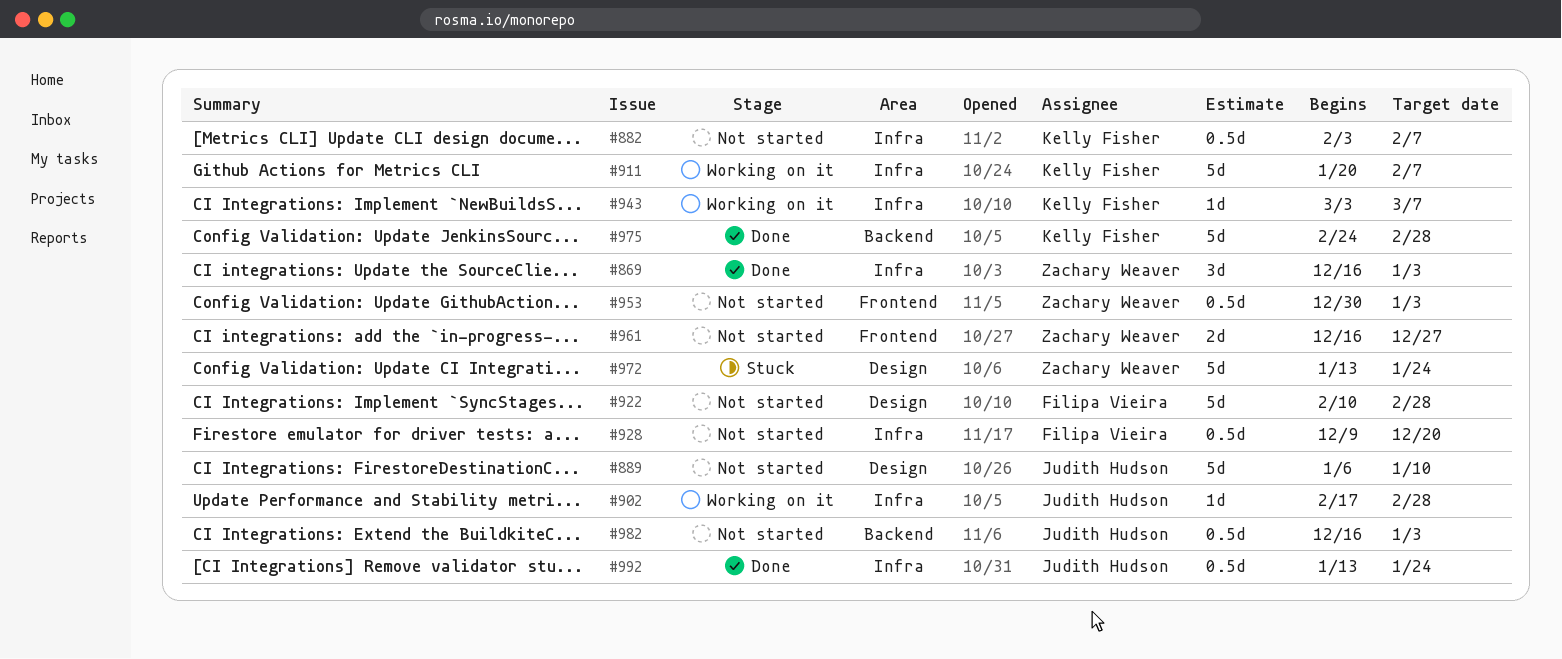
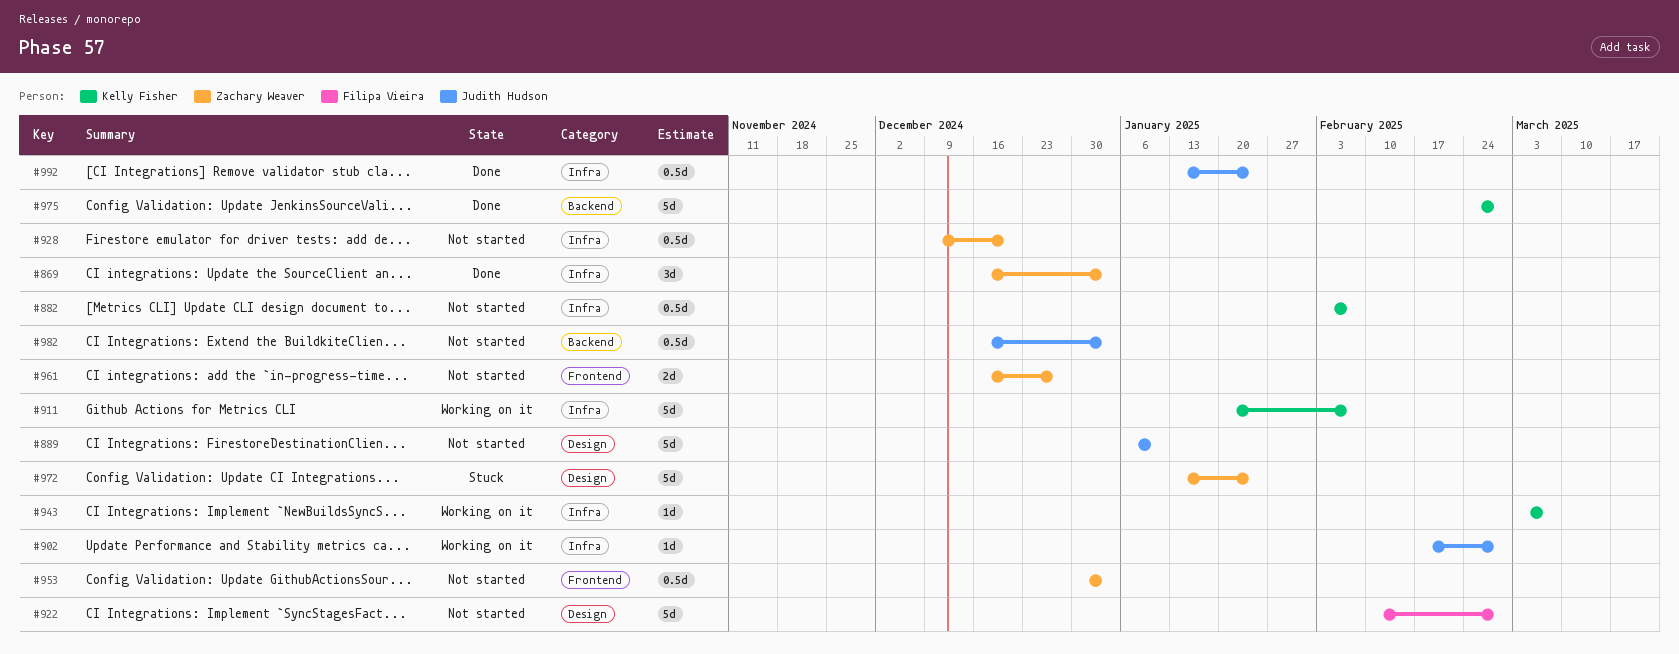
#928, owner: Filipa Vieira -> Zachary Weaver

